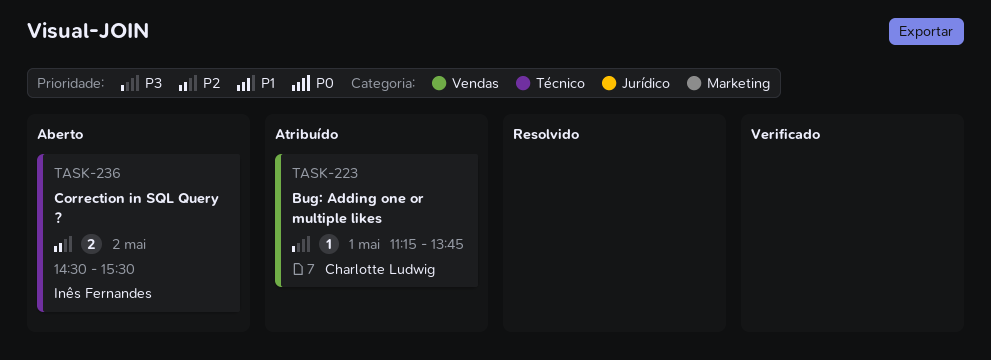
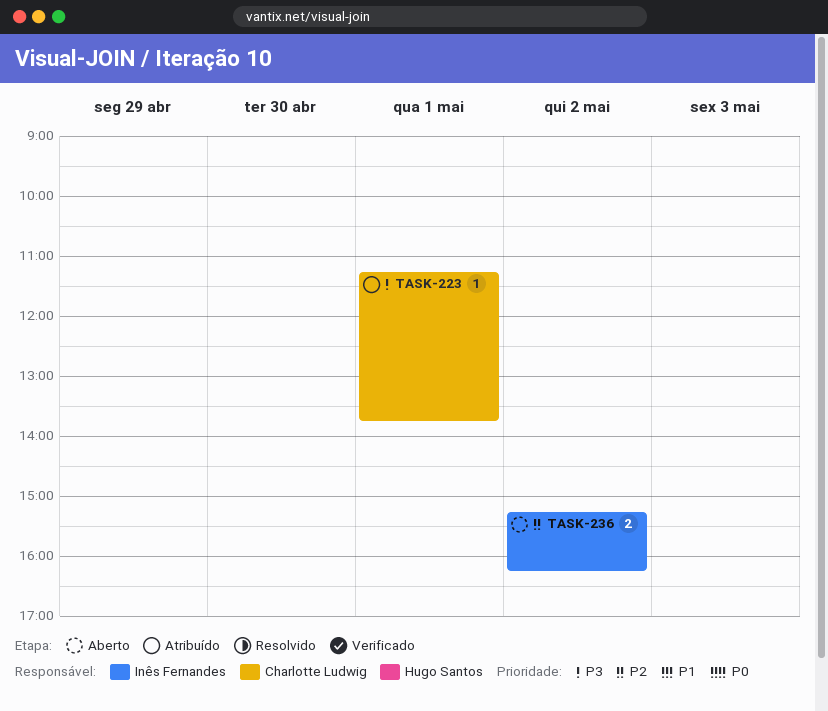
TASK-236, begins: 14:30 -> 15:15
TASK-236, ends: 15:30 -> 16:15

